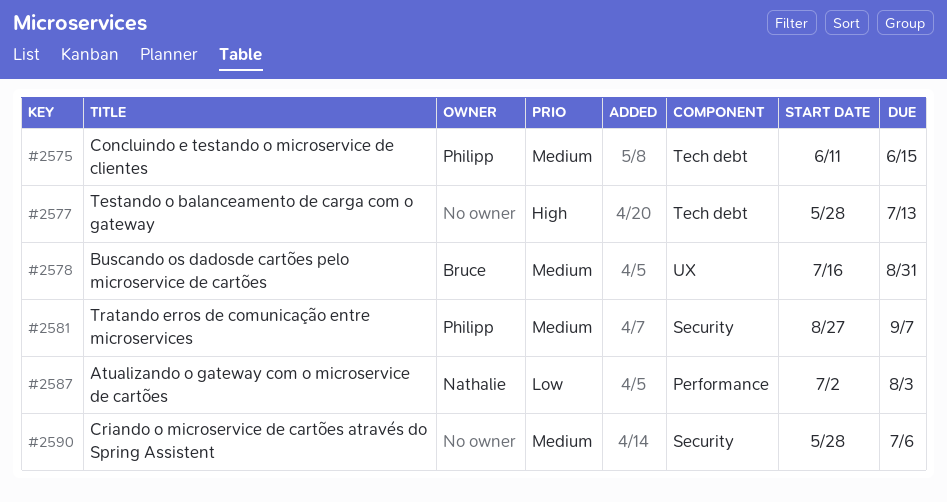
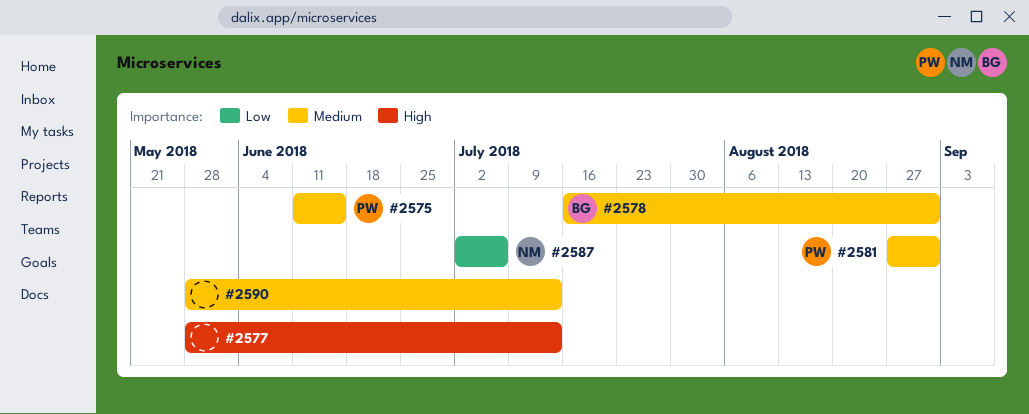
#2581, due: Sep 7 -> Aug 31
#2587, due: Aug 3 -> Jul 6
#2590, due: Jul 6 -> Jul 13

